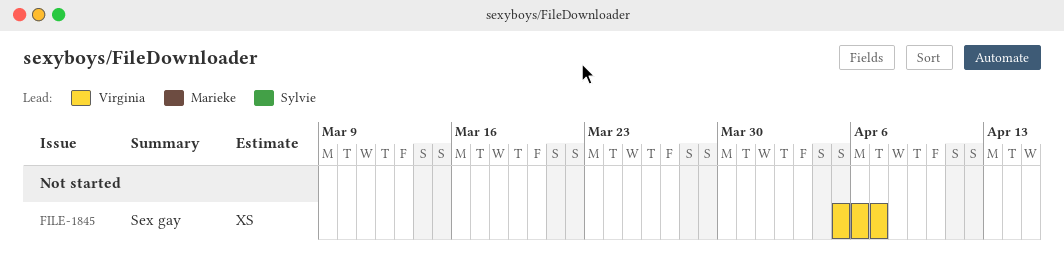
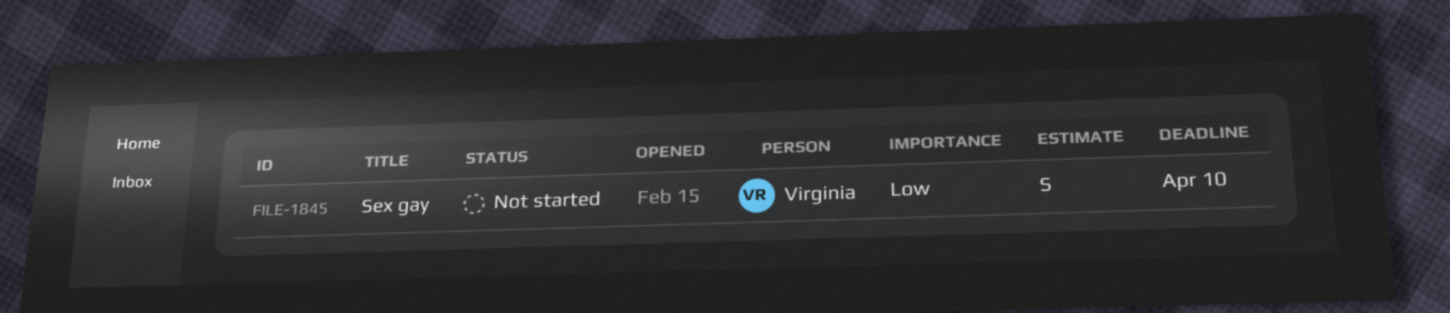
FILE-1845, estimate: XS -> S
FILE-1845, due: Apr 7 -> Apr 10

